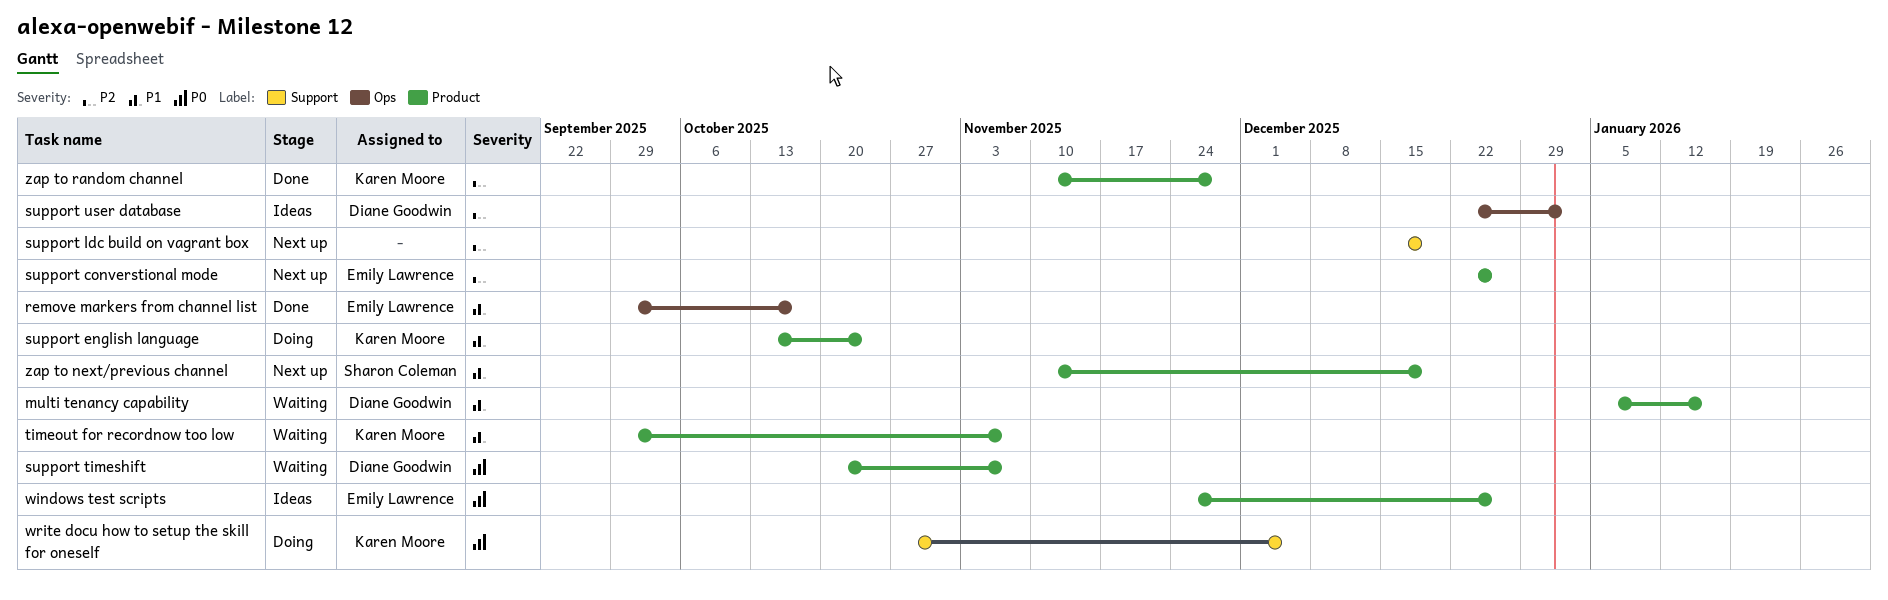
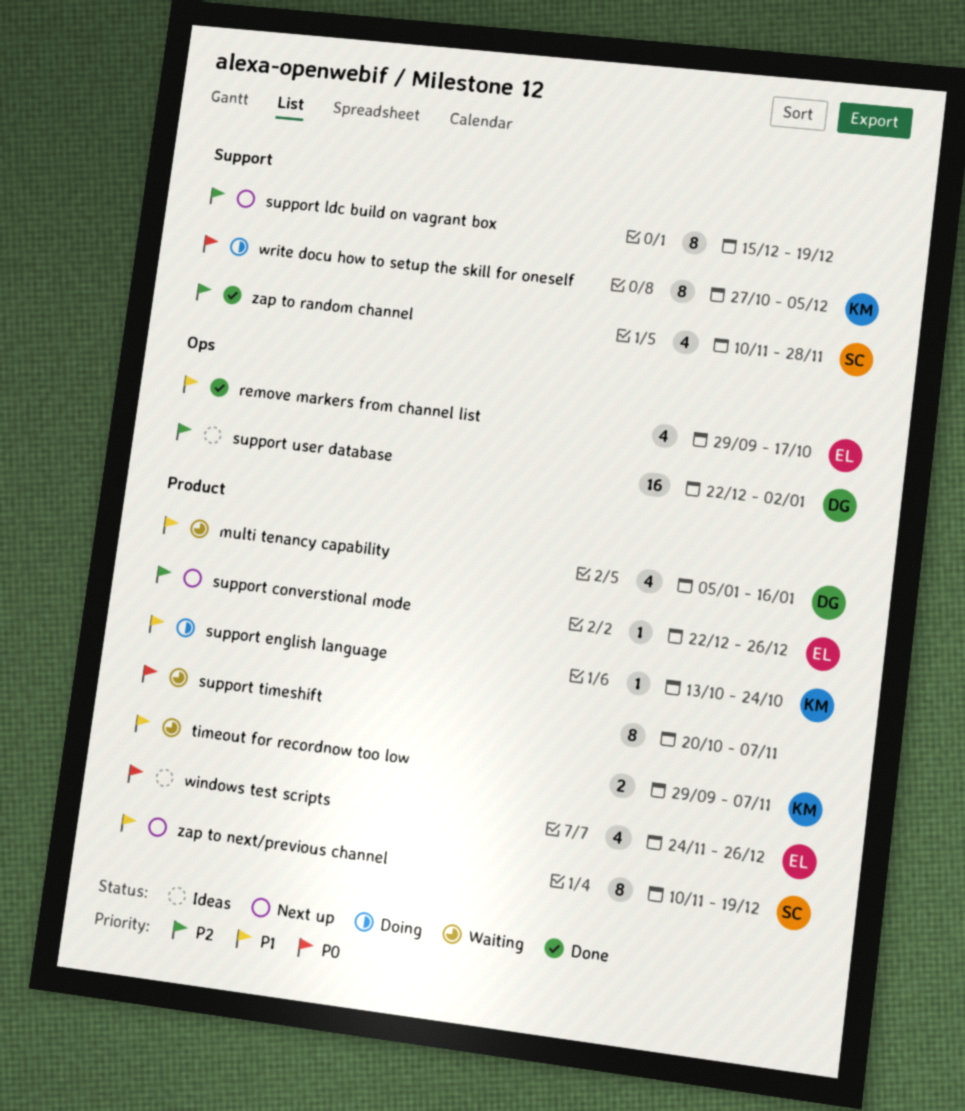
support timeshift, owner: Diane Goodwin -> none
zap to random channel, owner: Karen Moore -> Sharon Coleman
zap to random channel, label: Product -> Support

